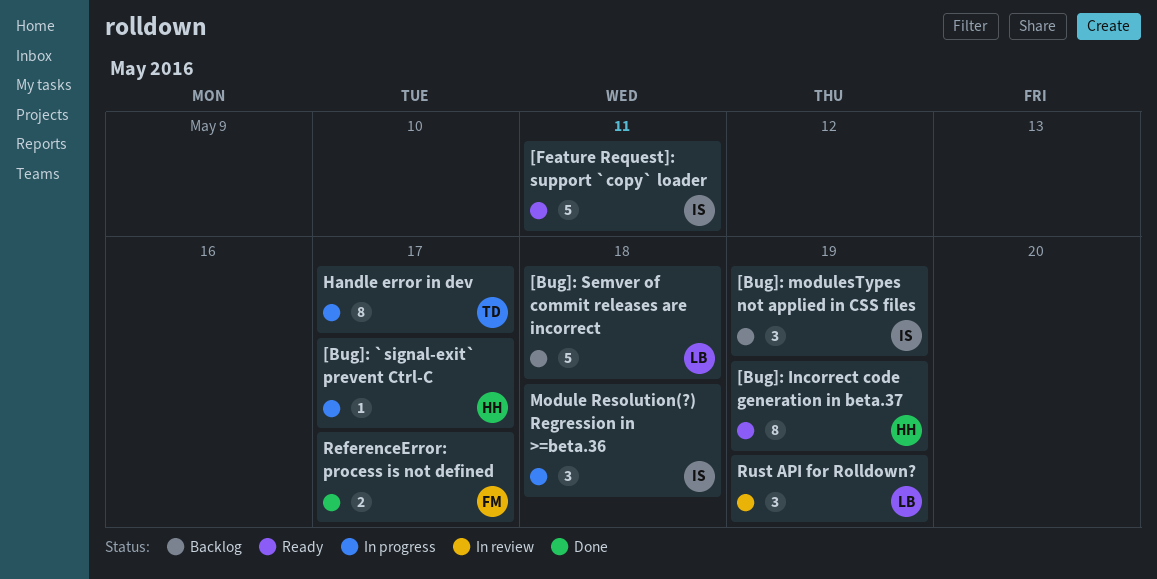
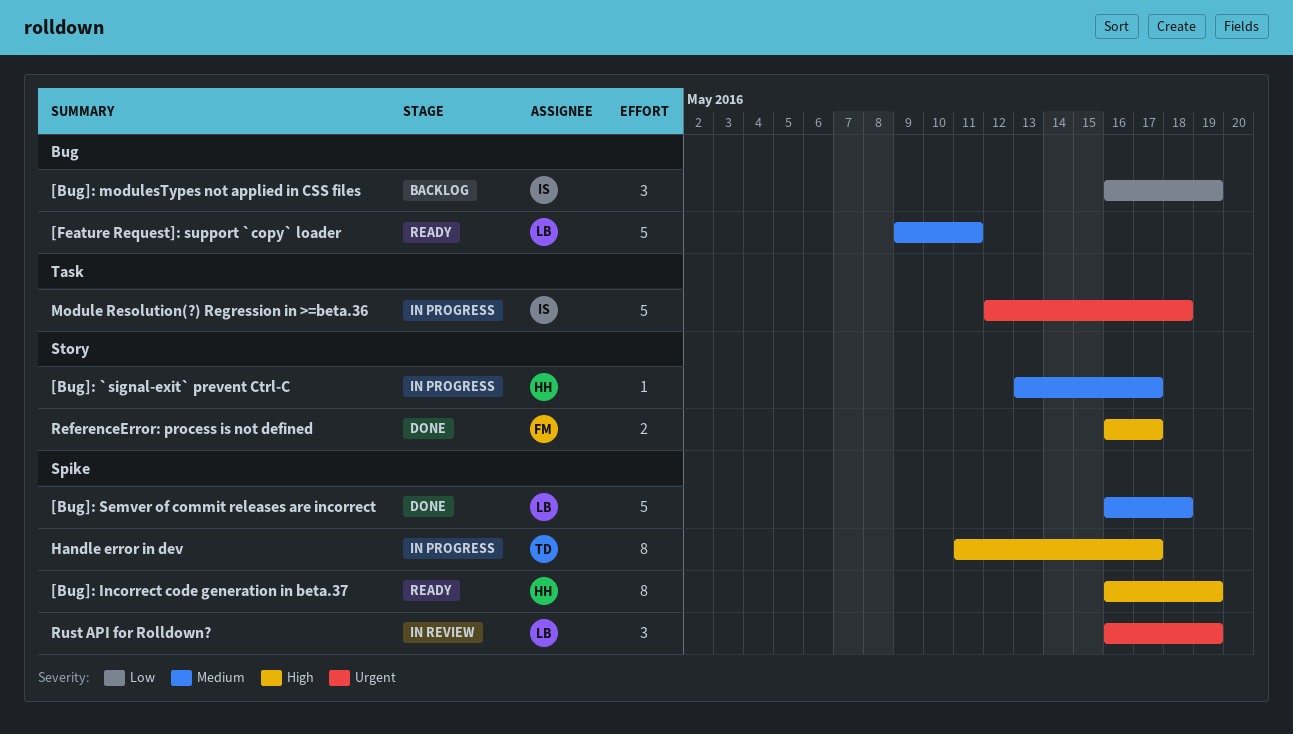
[Bug]: Semver of commit releases are incorrect, status: Backlog -> Done
[Feature Request]: support `copy` loader, owner: IS -> LB
Module Resolution(?) Regression in >=beta.36, estimate: 3 -> 5

